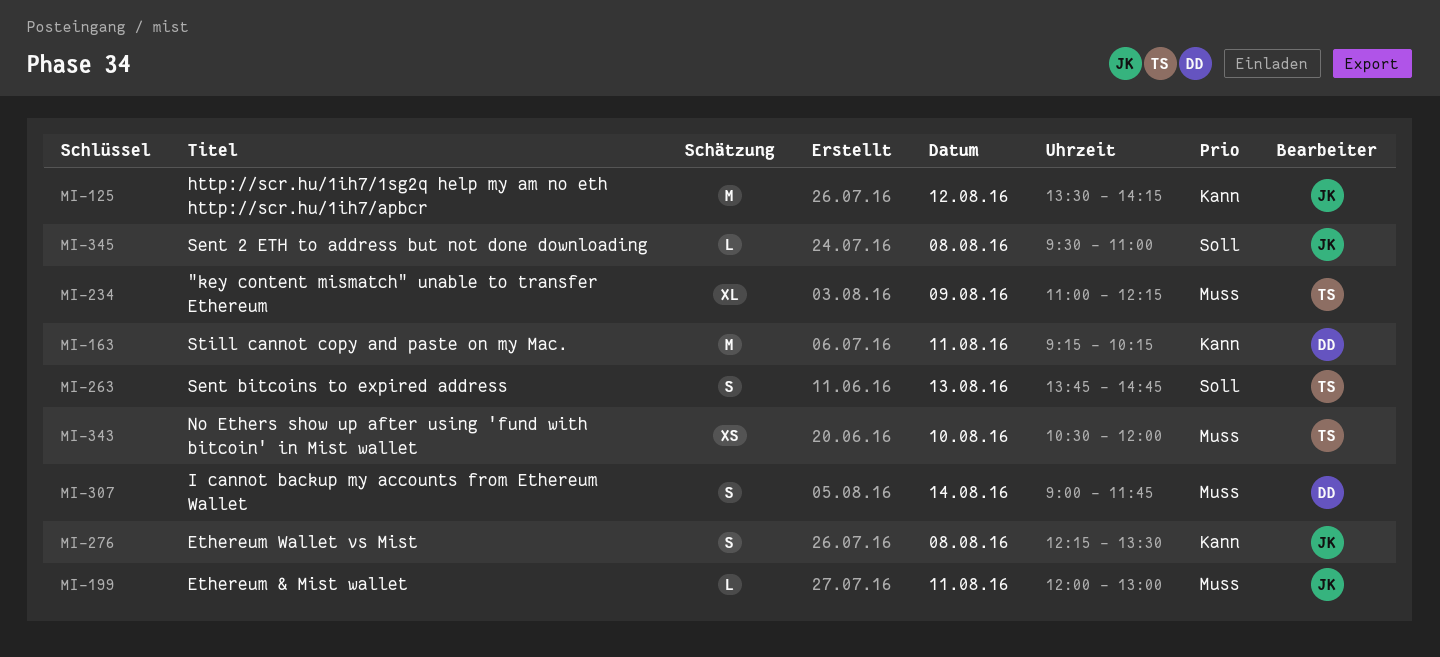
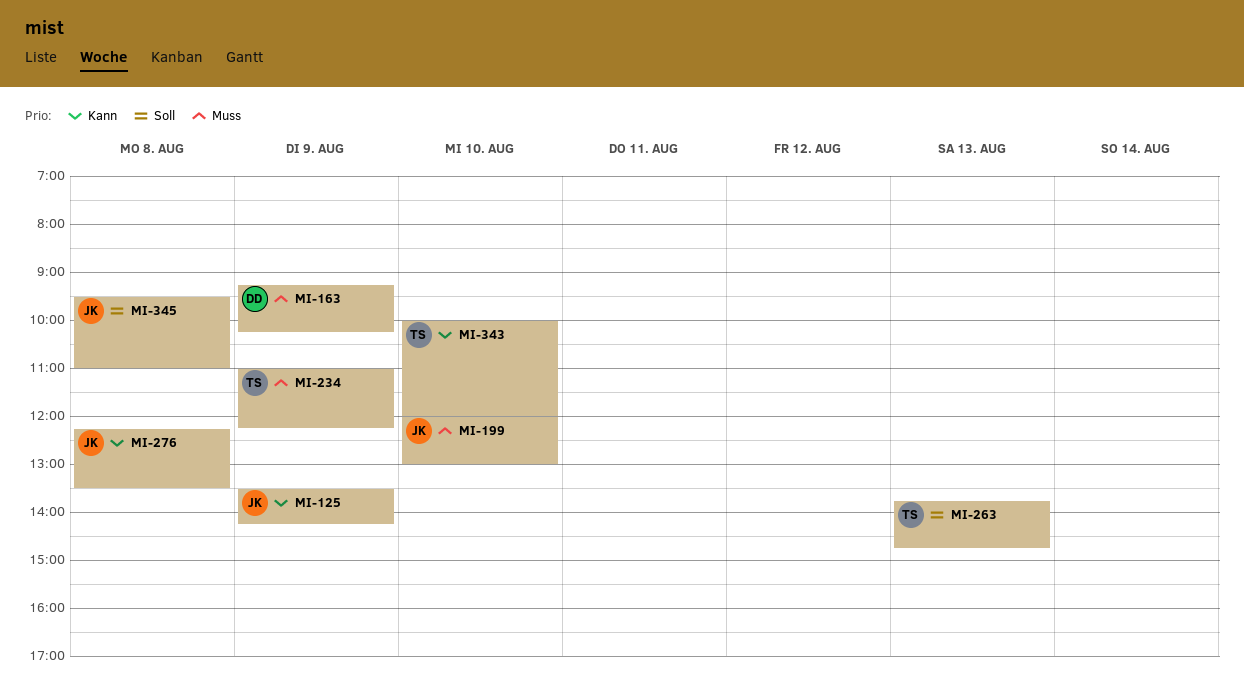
MI-125, day: Aug 12 -> Aug 9
MI-163, priority: Kann -> Muss
MI-163, day: Aug 11 -> Aug 9
MI-199, day: Aug 11 -> Aug 10
MI-307: present -> none
MI-343, priority: Muss -> Kann
MI-343, begins: 10:30 -> 10:00

